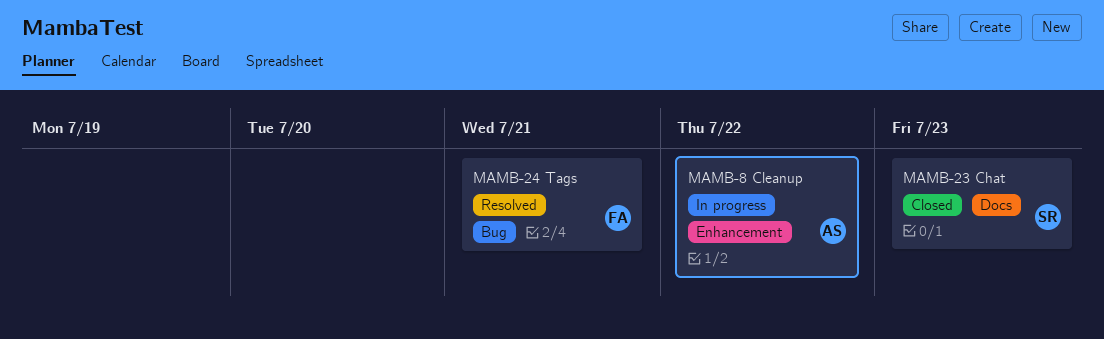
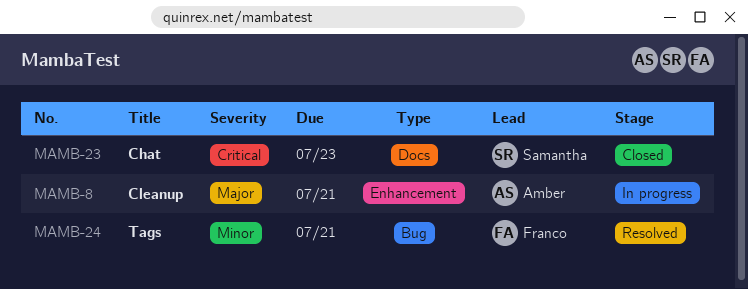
MAMB-8, due: Jul 22 -> Jul 21

